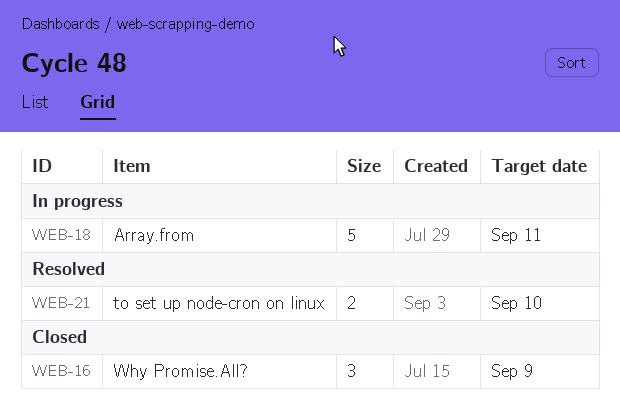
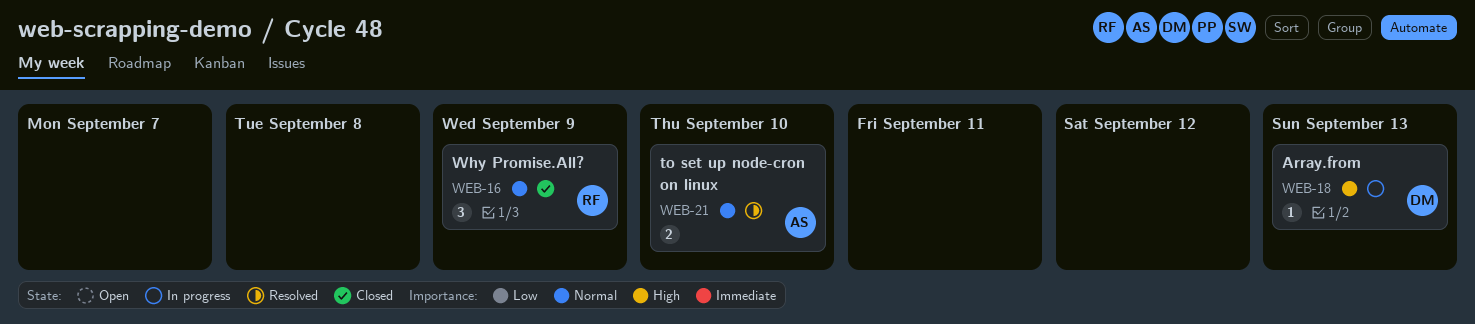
WEB-18, estimate: 5 -> 1
WEB-18, due: Sep 11 -> Sep 13

